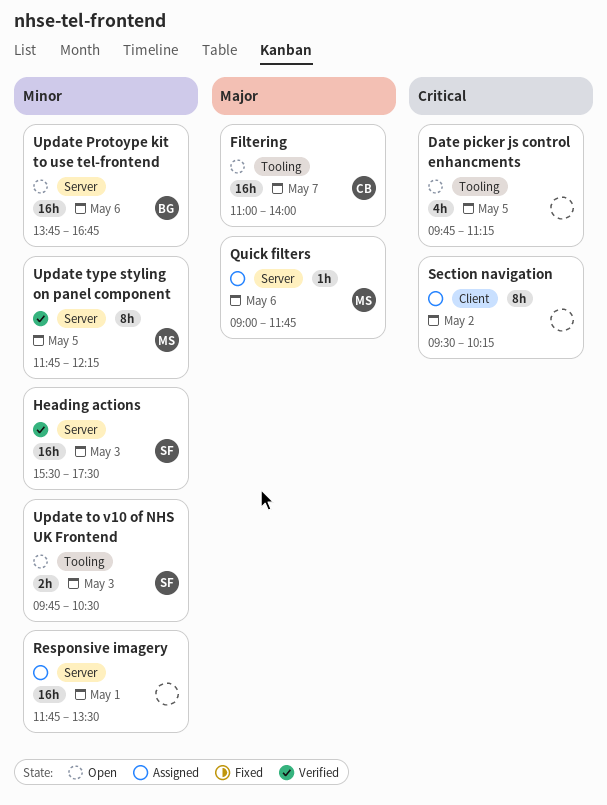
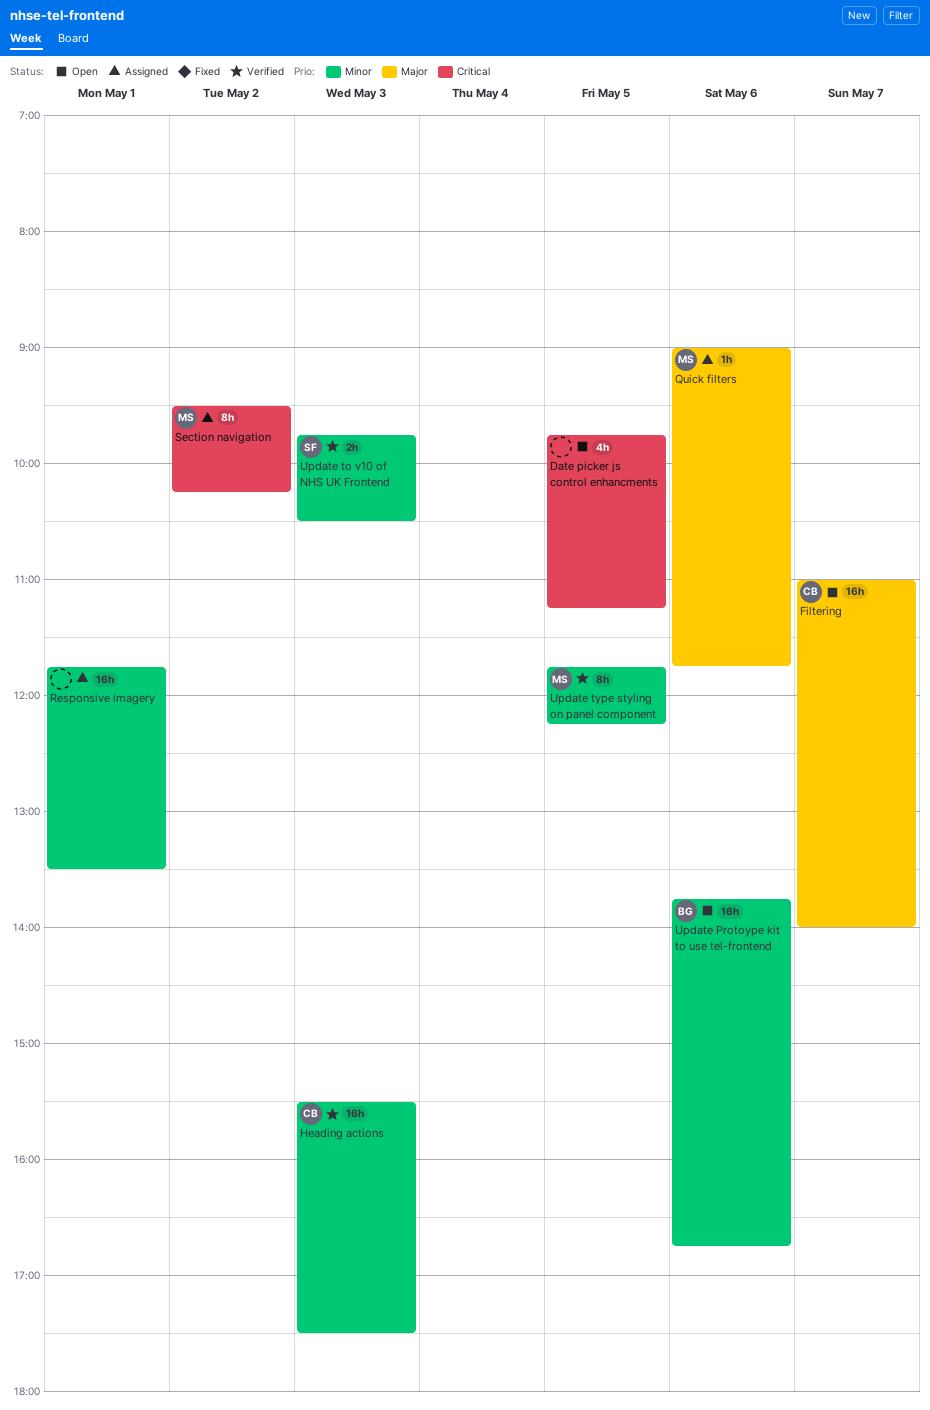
Heading actions, owner: SF -> CB
Section navigation, owner: none -> MS
Update to v10 of NHS UK Frontend, status: Open -> Verified

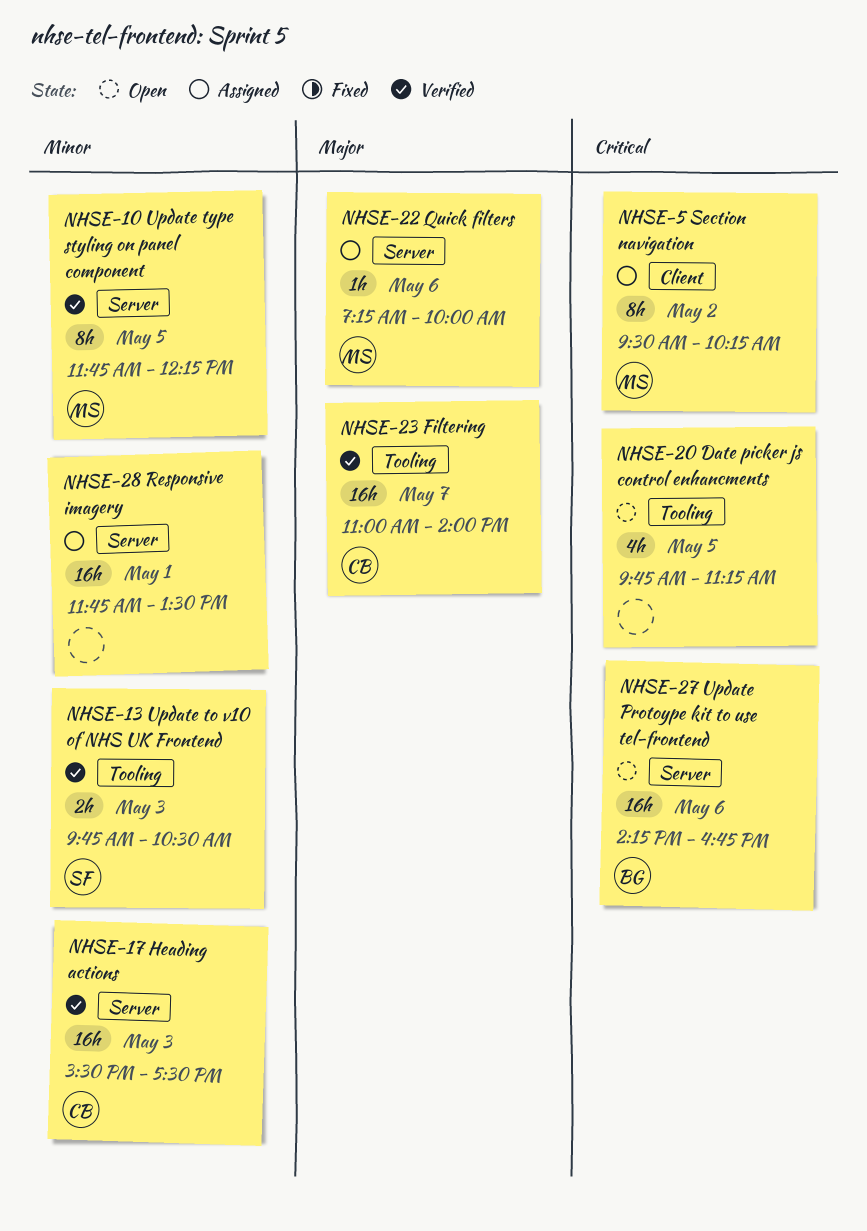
Filtering, status: Open -> Verified
Quick filters, begins: 09:00 -> 07:15
Quick filters, ends: 11:45 -> 10:00
Update Protoype kit to use tel-frontend, priority: Minor -> Critical
Update Protoype kit to use tel-frontend, begins: 13:45 -> 14:15

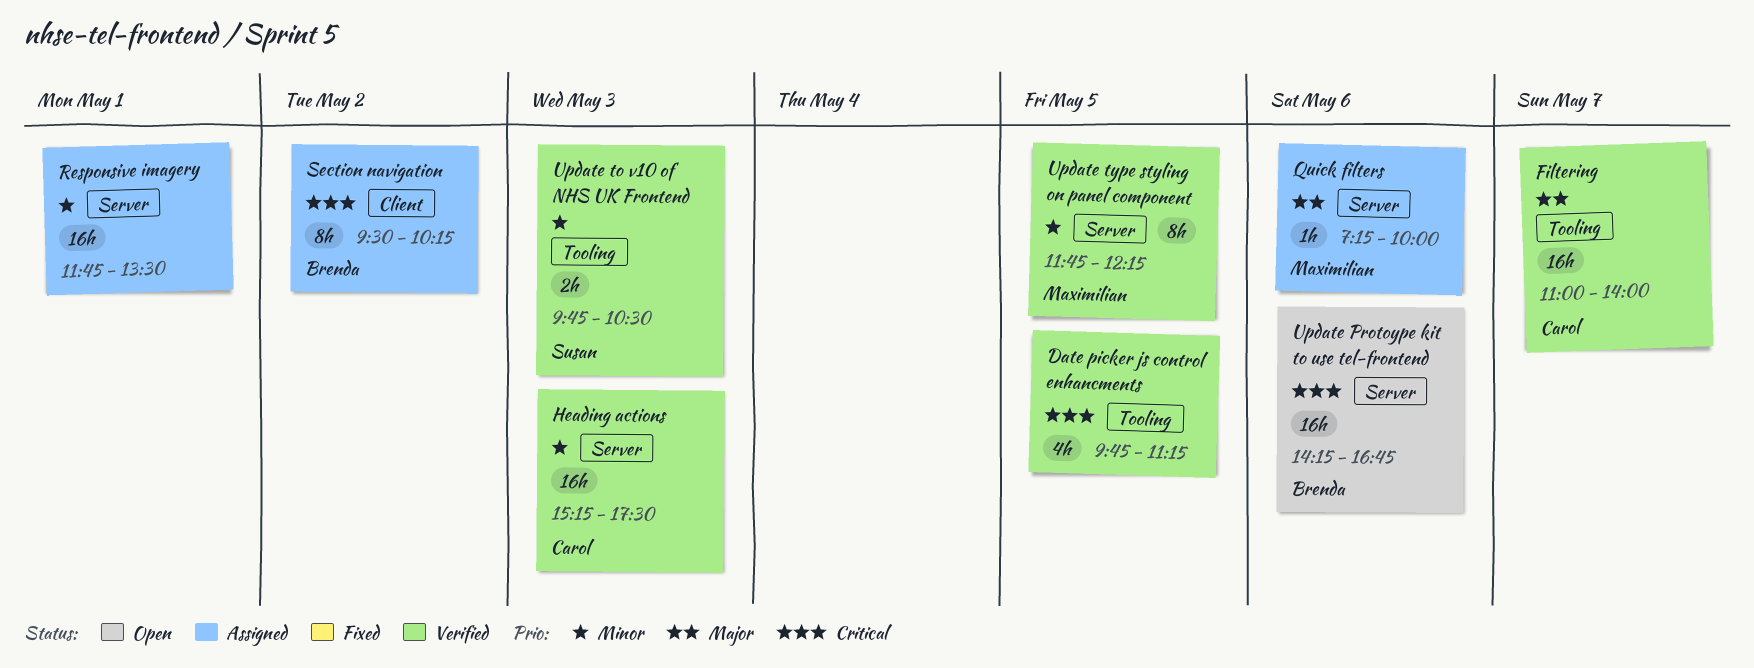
Date picker js control enhancments, status: Open -> Verified
Heading actions, begins: 15:30 -> 15:15
Section navigation, owner: Maximilian -> Brenda

